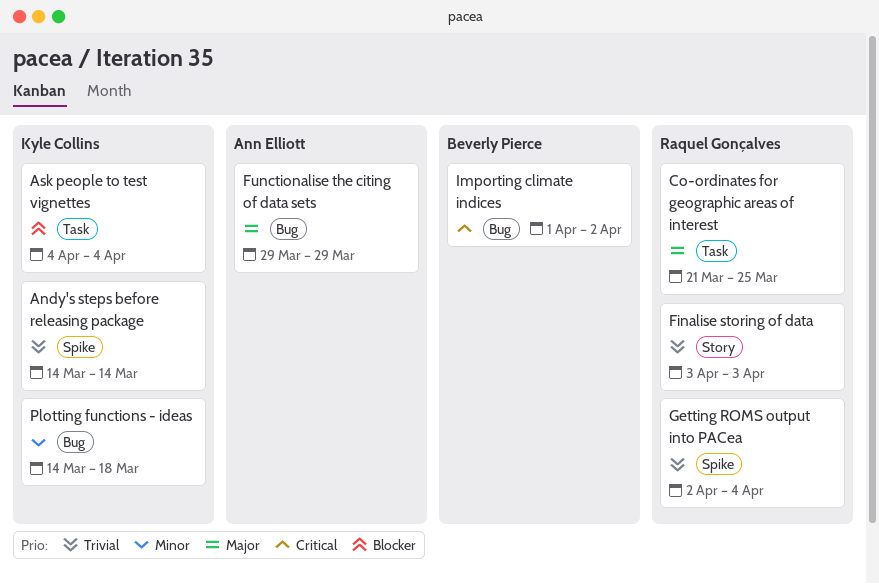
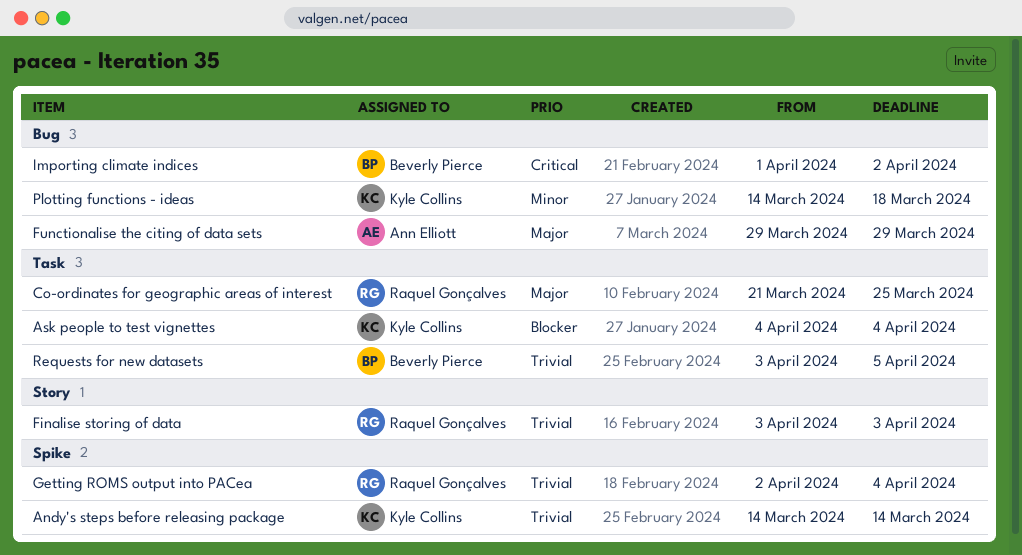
Requests for new datasets: none -> present

